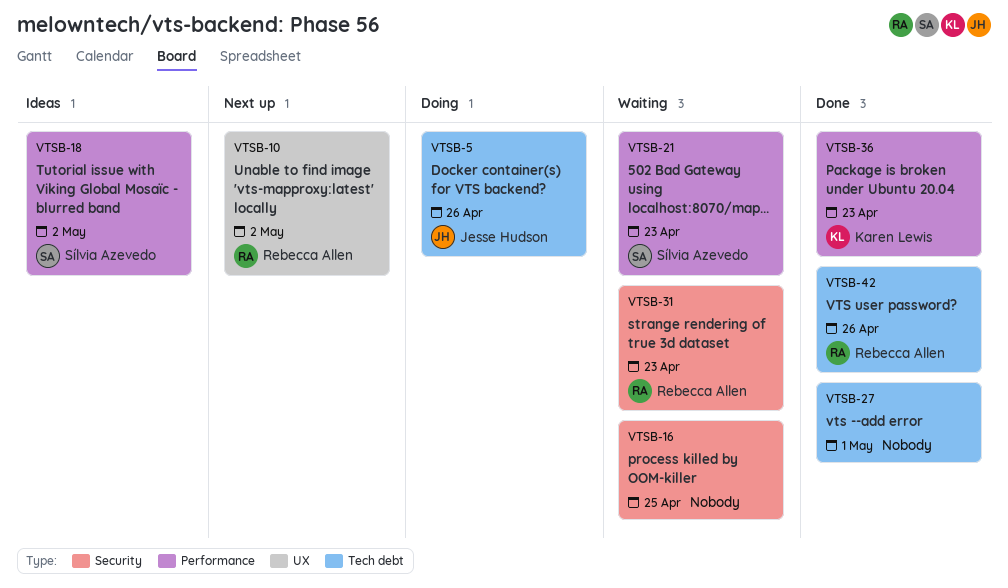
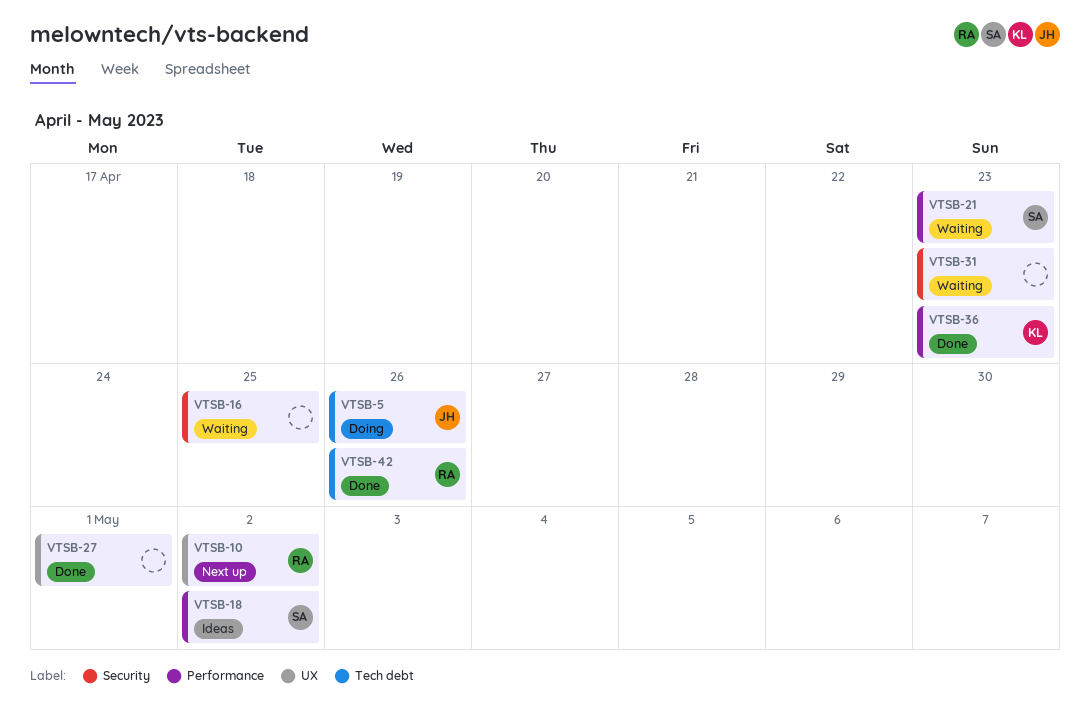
VTSB-27, label: Tech debt -> UX
VTSB-31, owner: Rebecca Allen -> none

